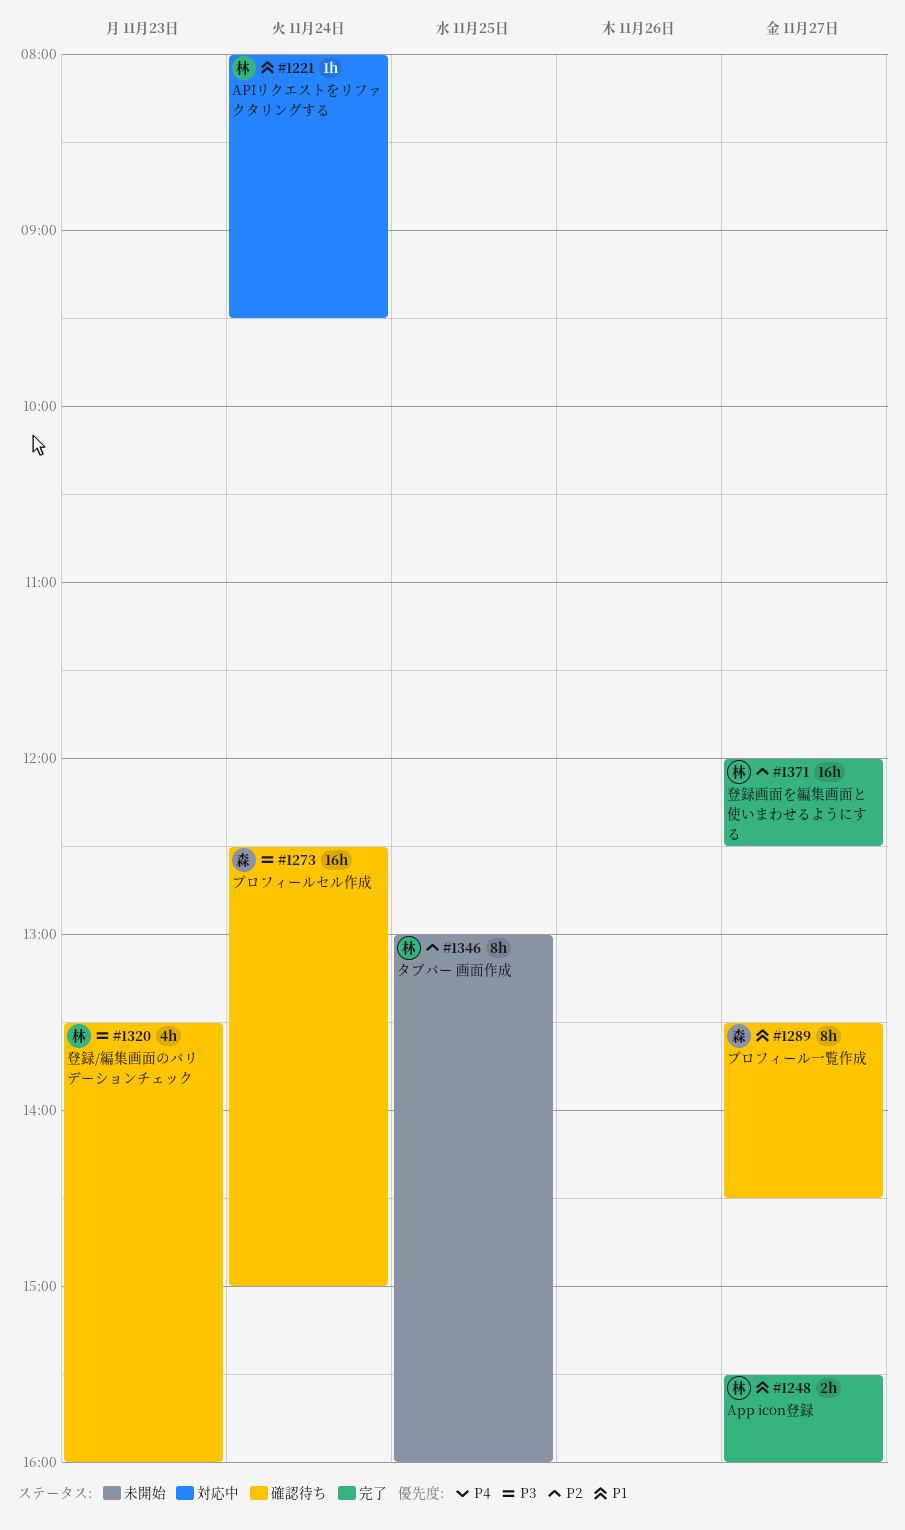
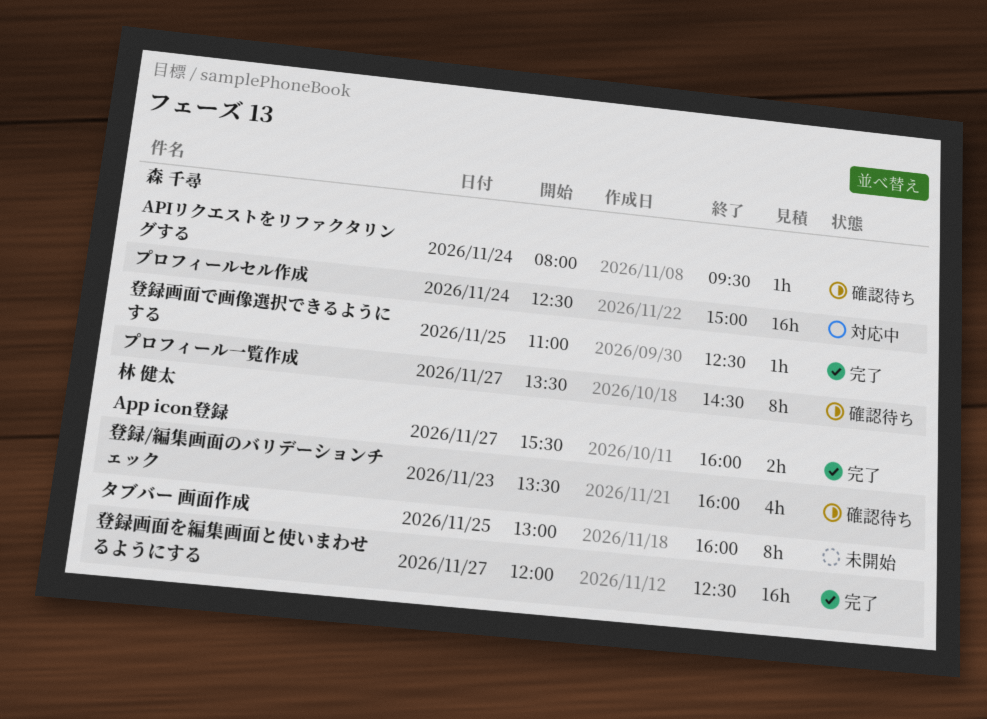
APIリクエストをリファクタリングする, status: 対応中 -> 確認待ち
APIリクエストをリファクタリングする, owner: 林 健太 -> 森 千尋
プロフィールセル作成, status: 確認待ち -> 対応中
登録画面で画像選択できるようにする: none -> present

